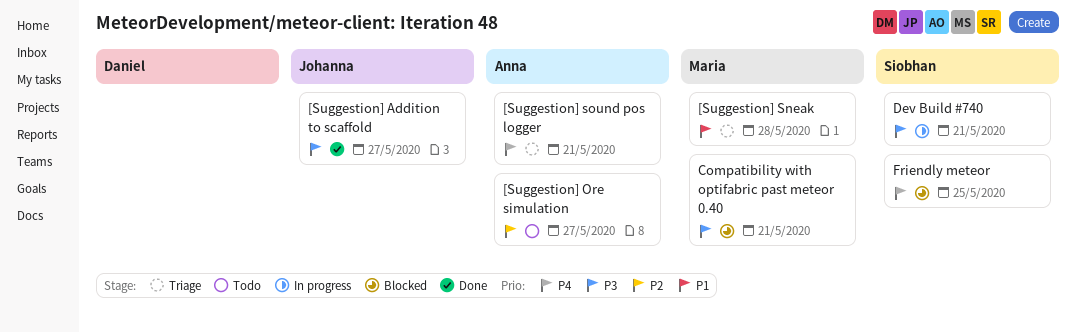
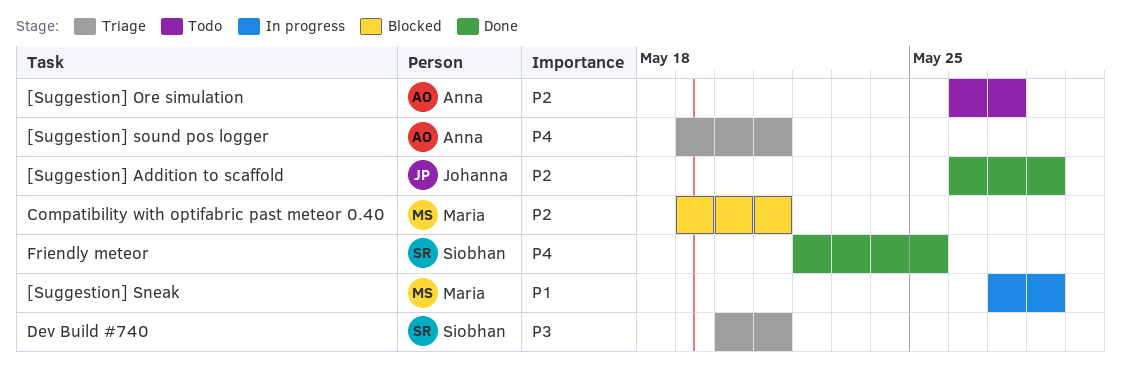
[Suggestion] Addition to scaffold, priority: P3 -> P2
[Suggestion] Addition to scaffold, due: May 27 -> May 28
[Suggestion] Sneak, status: Triage -> In progress
Compatibility with optifabric past meteor 0.40, priority: P3 -> P2
Dev Build #740, status: In progress -> Triage
Friendly meteor, status: Blocked -> Done

